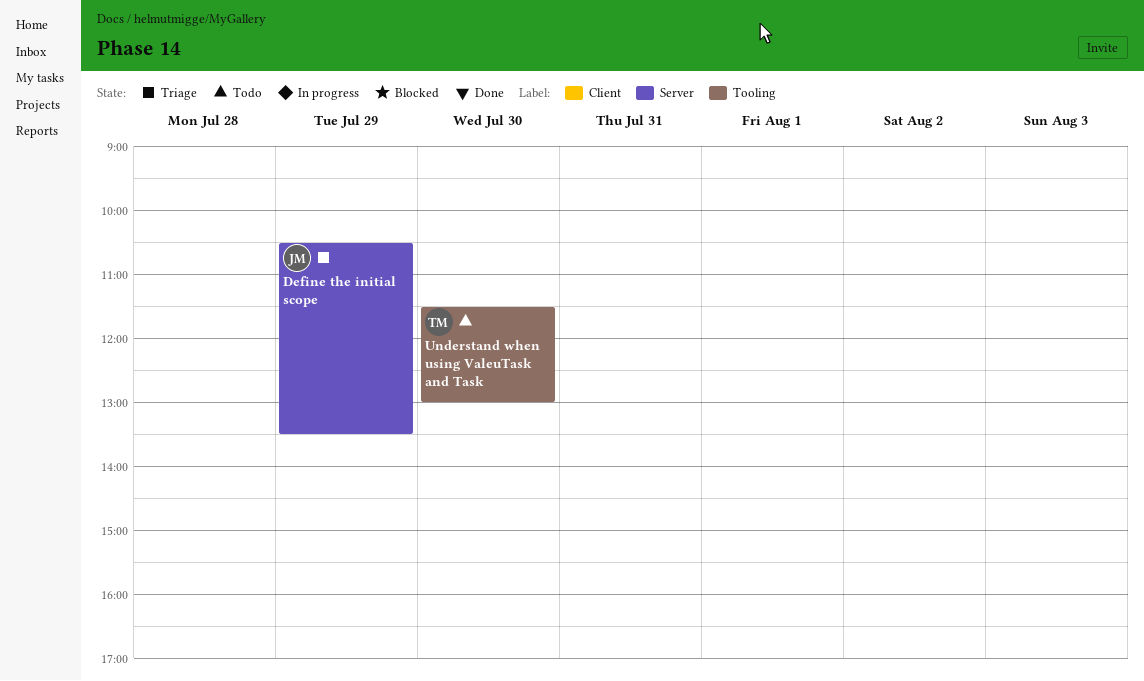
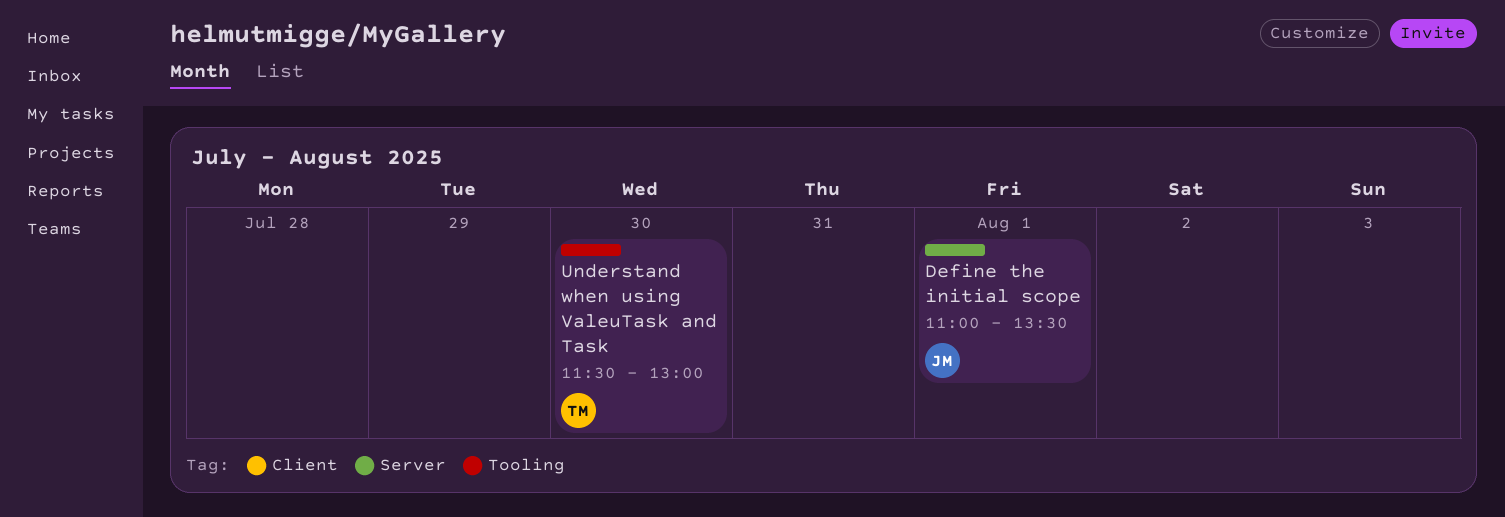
Define the initial scope, day: Jul 29 -> Aug 1
Define the initial scope, begins: 10:30 -> 11:00

